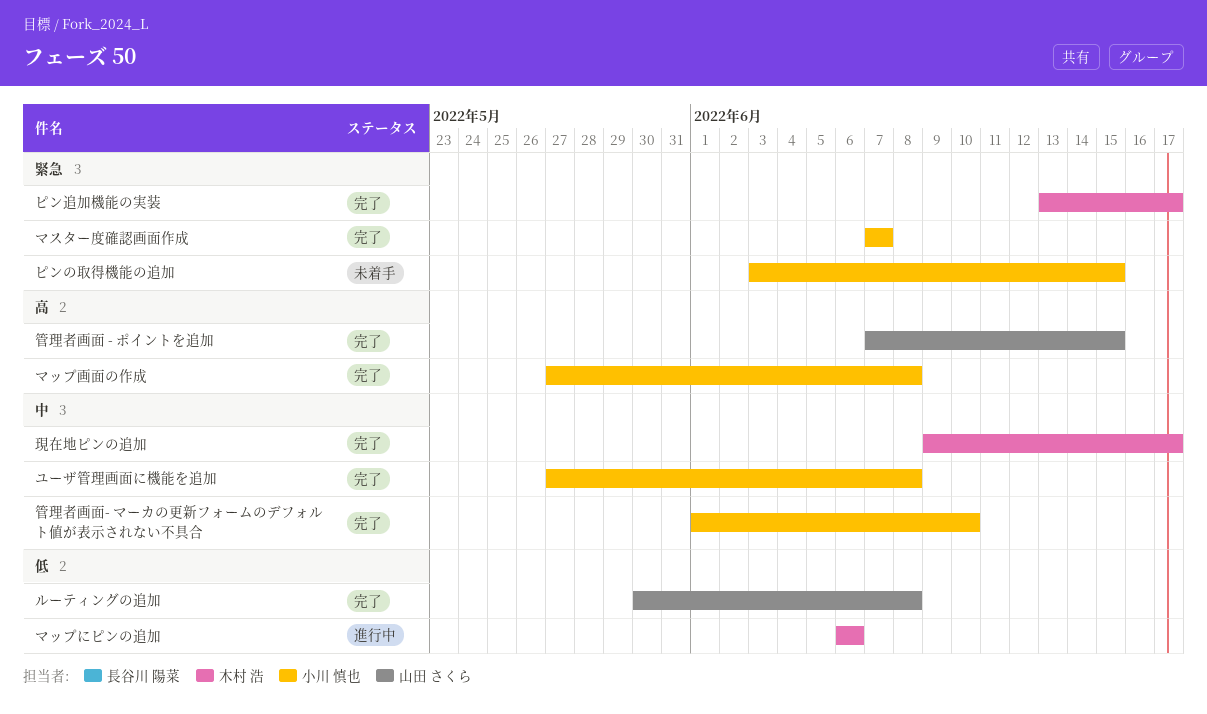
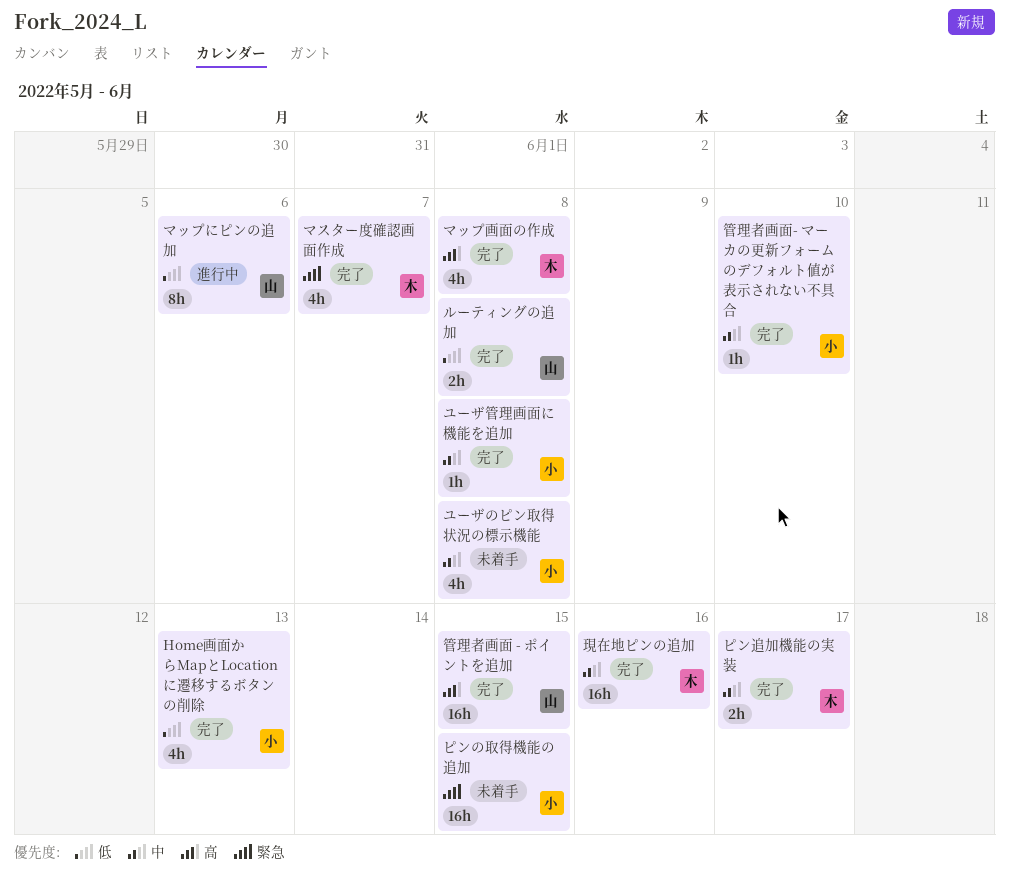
Home画面からMapとLocationに遷移するボタンの削除: none -> present
ピン追加機能の実装, priority: 緊急 -> 中
マスター度確認画面作成, owner: 小川 慎也 -> 木村 浩
マップにピンの追加, owner: 木村 浩 -> 山田 さくら
マップ画面の作成, owner: 小川 慎也 -> 木村 浩
ユーザのピン取得状況の標示機能: none -> present
現在地ピンの追加, due: Jun 17 -> Jun 16

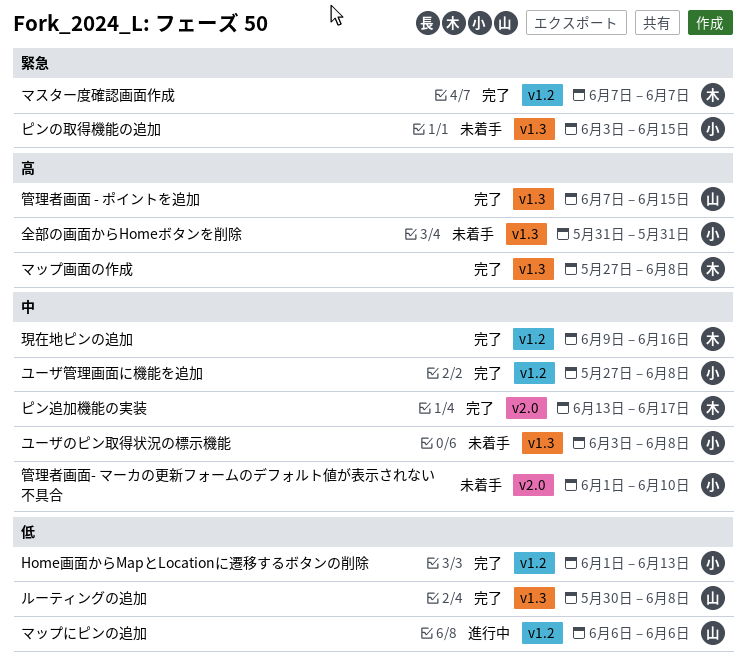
全部の画面からHomeボタンを削除: none -> present
管理者画面- マーカの更新フォームのデフォルト値が表示されない不具合, status: 完了 -> 未着手

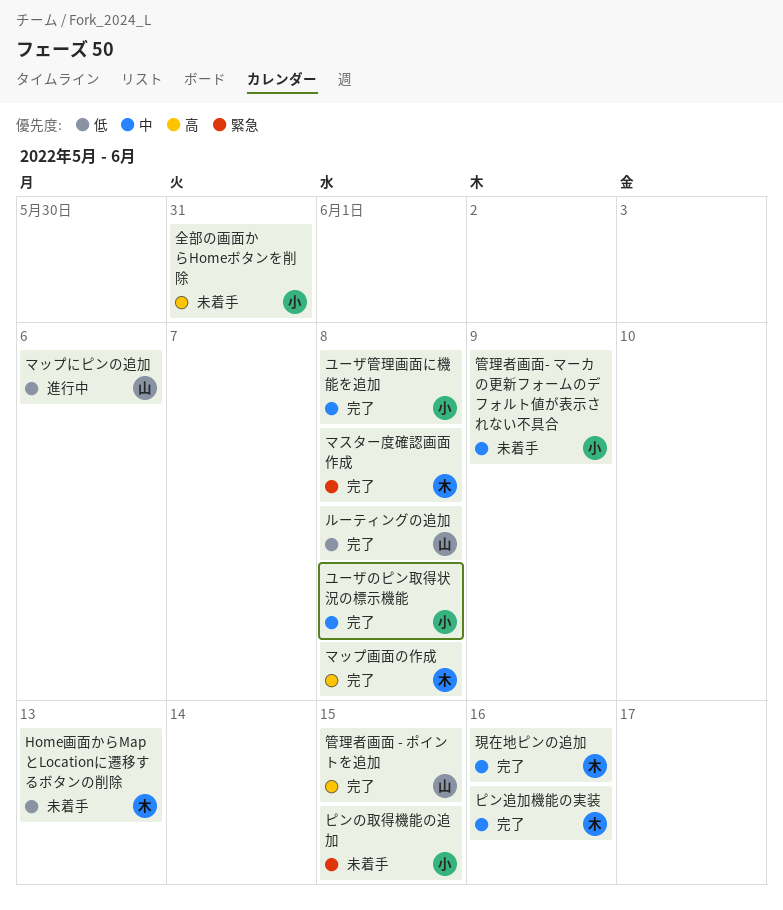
Home画面からMapとLocationに遷移するボタンの削除, status: 完了 -> 未着手
Home画面からMapとLocationに遷移するボタンの削除, owner: 小 -> 木
ピン追加機能の実装, due: Jun 17 -> Jun 16
マスター度確認画面作成, due: Jun 7 -> Jun 8
ユーザのピン取得状況の標示機能, status: 未着手 -> 完了
管理者画面- マーカの更新フォームのデフォルト値が表示されない不具合, due: Jun 10 -> Jun 9

